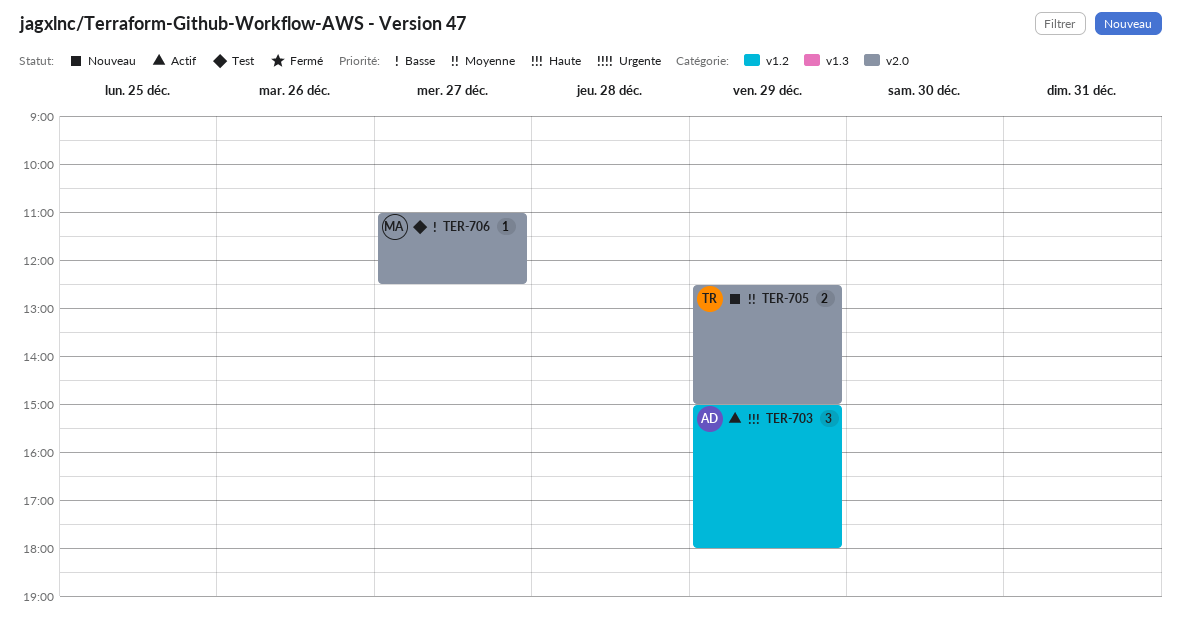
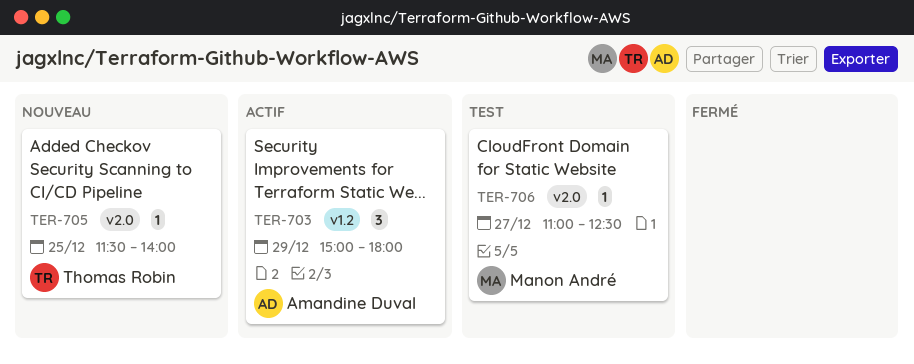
TER-705, estimate: 2 -> 1
TER-705, day: Dec 29 -> Dec 25
TER-705, begins: 12:30 -> 11:30
TER-705, ends: 15:00 -> 14:00

